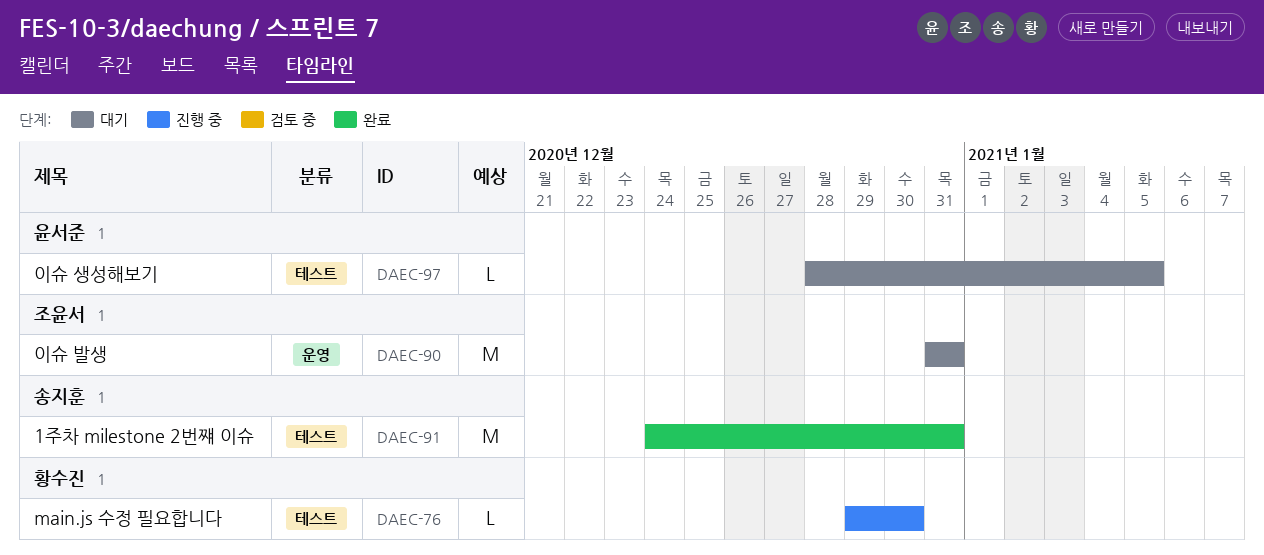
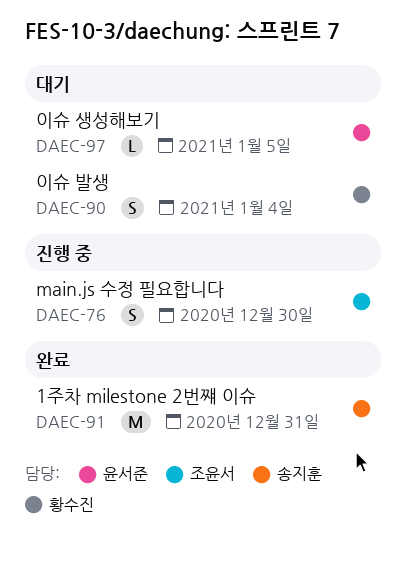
DAEC-76, owner: 황수진 -> 조윤서
DAEC-76, estimate: L -> S
DAEC-90, owner: 조윤서 -> 황수진
DAEC-90, estimate: M -> S
DAEC-90, due: Dec 31 -> Jan 4

